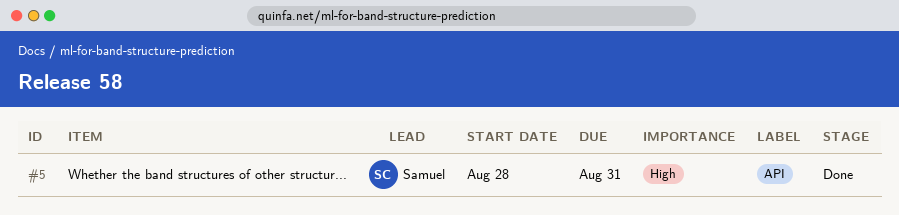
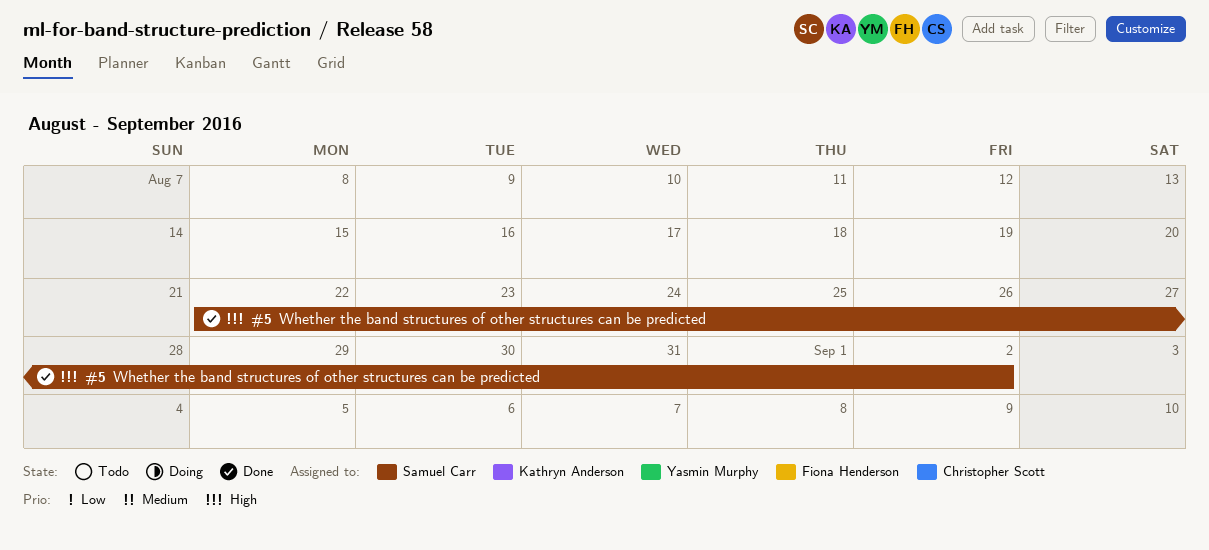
#5, start: Aug 28 -> Aug 22
#5, due: Aug 31 -> Sep 2

